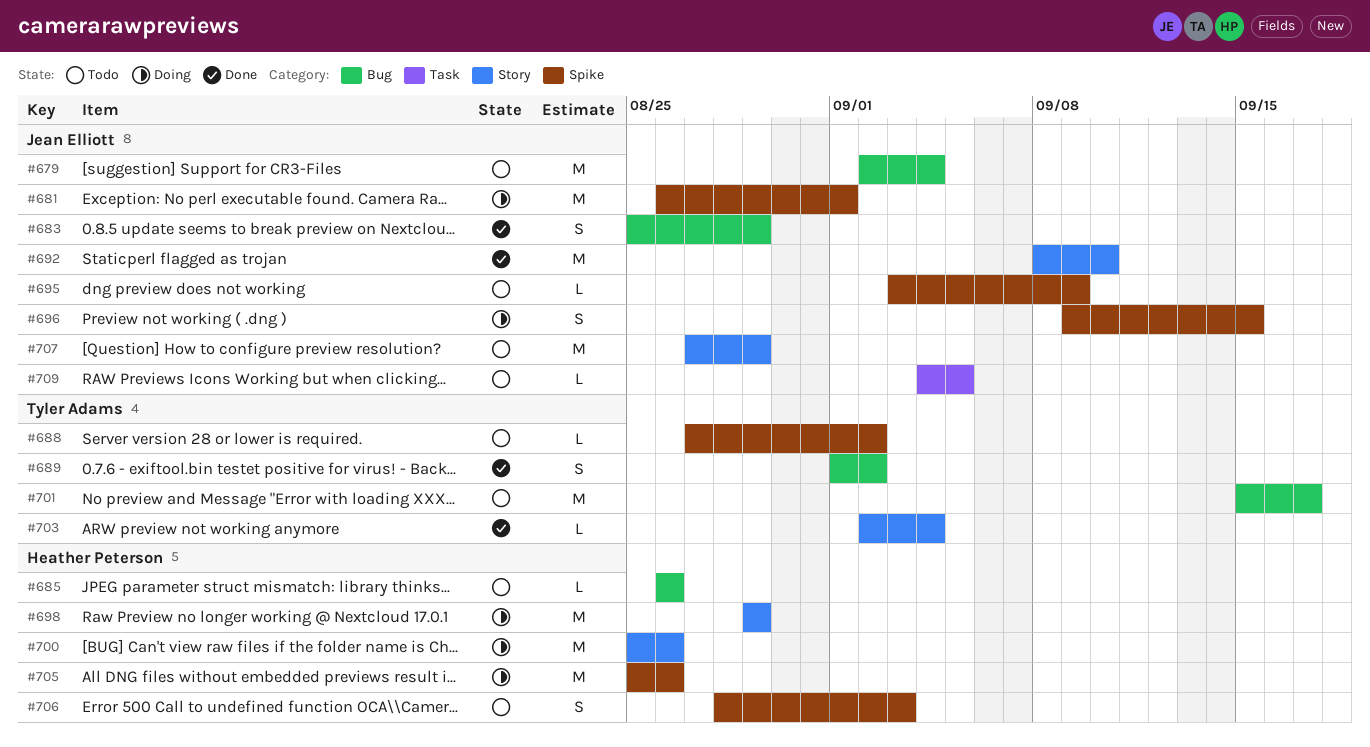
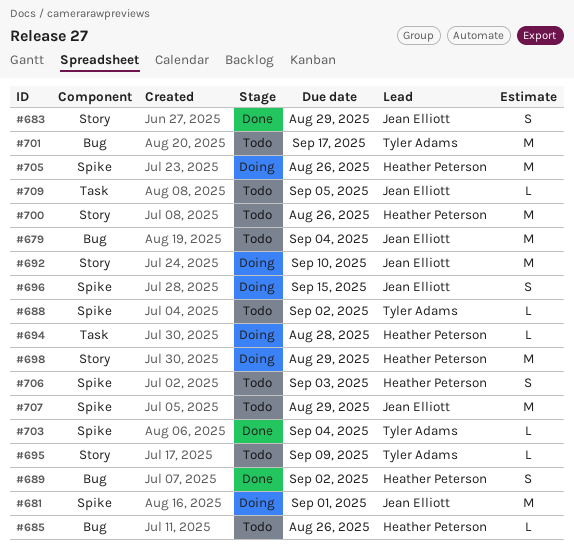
#683, label: Bug -> Story
#689, owner: Tyler Adams -> Heather Peterson
#692, status: Done -> Doing
#694: none -> present
#695, owner: Jean Elliott -> Tyler Adams
#695, label: Spike -> Story
#700, status: Doing -> Todo
#703, label: Story -> Spike
#707, label: Story -> Spike

